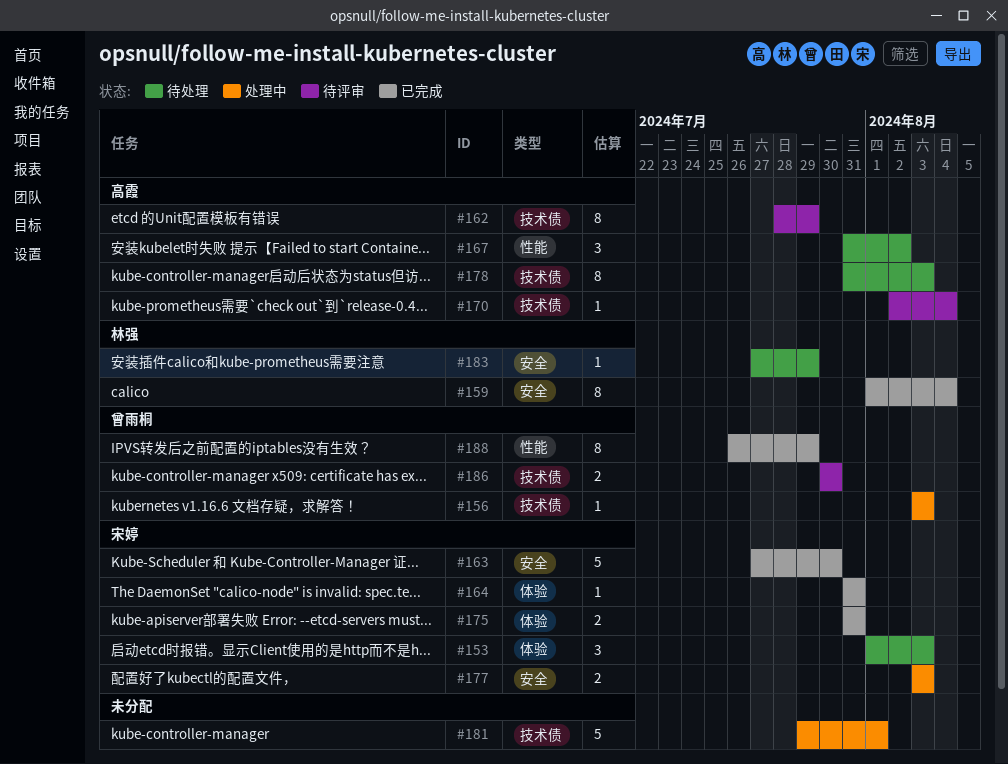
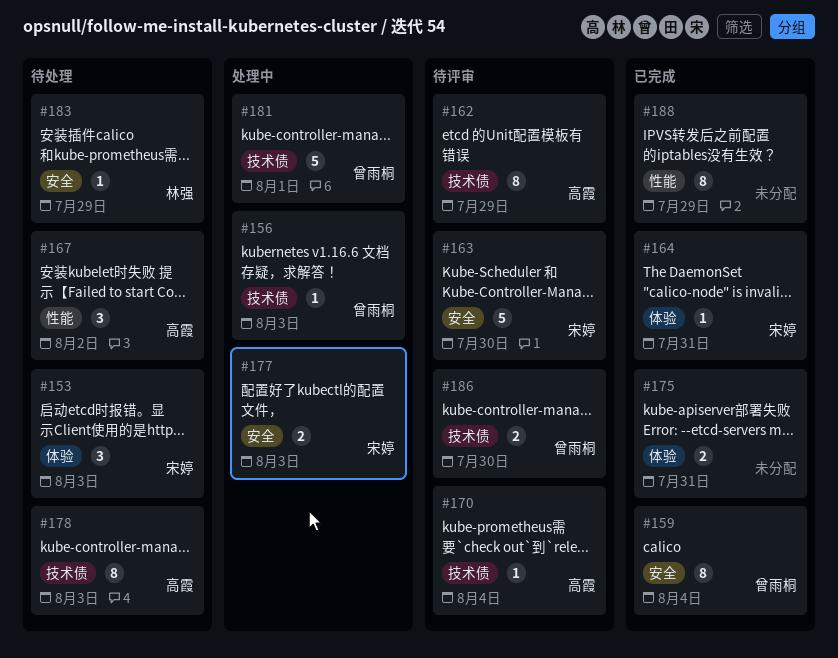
#159, owner: 林强 -> 曾雨桐
#163, status: 已完成 -> 待评审
#175, owner: 宋婷 -> none
#181, owner: none -> 曾雨桐
#188, owner: 曾雨桐 -> none

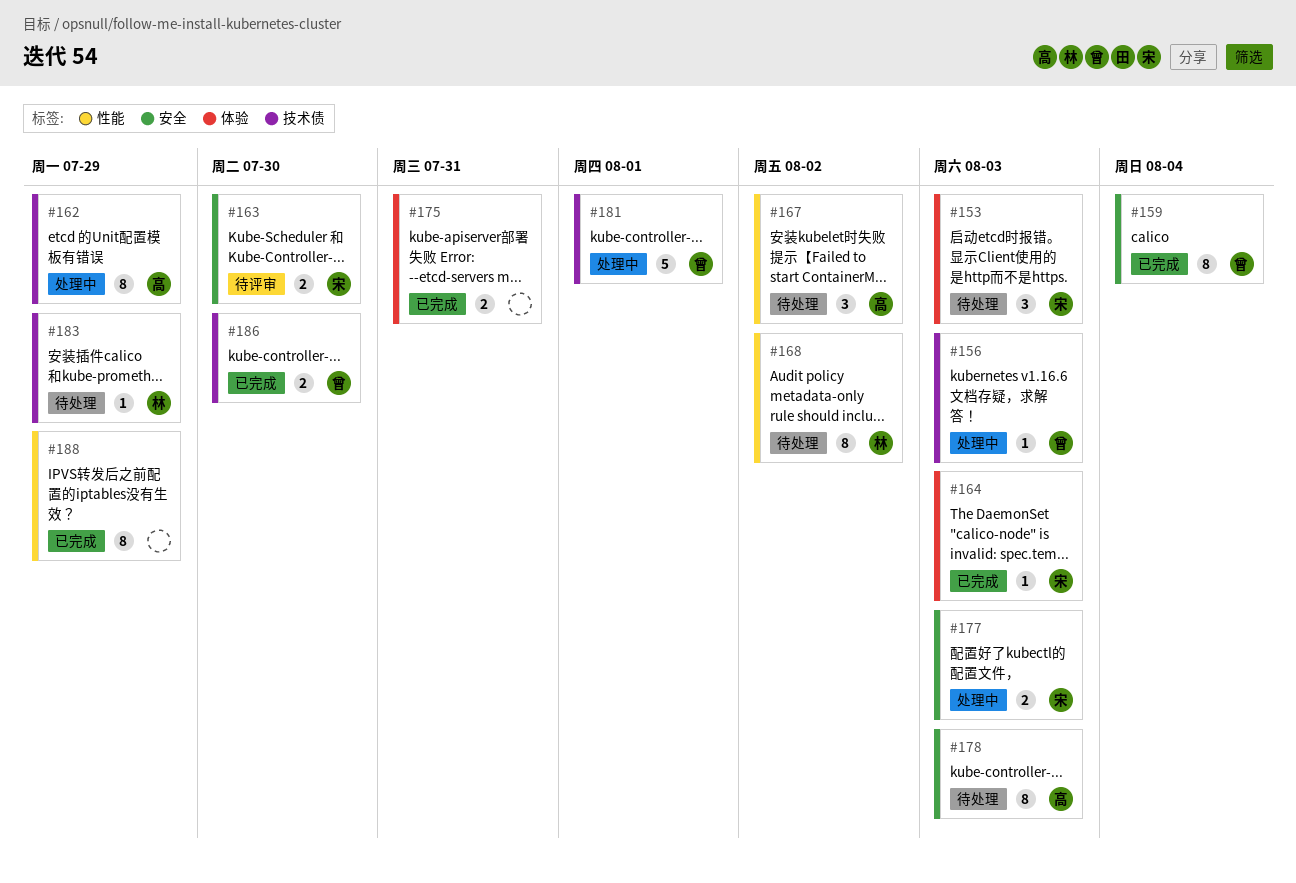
#162, status: 待评审 -> 处理中
#163, estimate: 5 -> 2
#164, due: Jul 31 -> Aug 3
#168: none -> present
#170: present -> none
#178, label: 技术债 -> 安全
#183, label: 安全 -> 技术债
#186, status: 待评审 -> 已完成

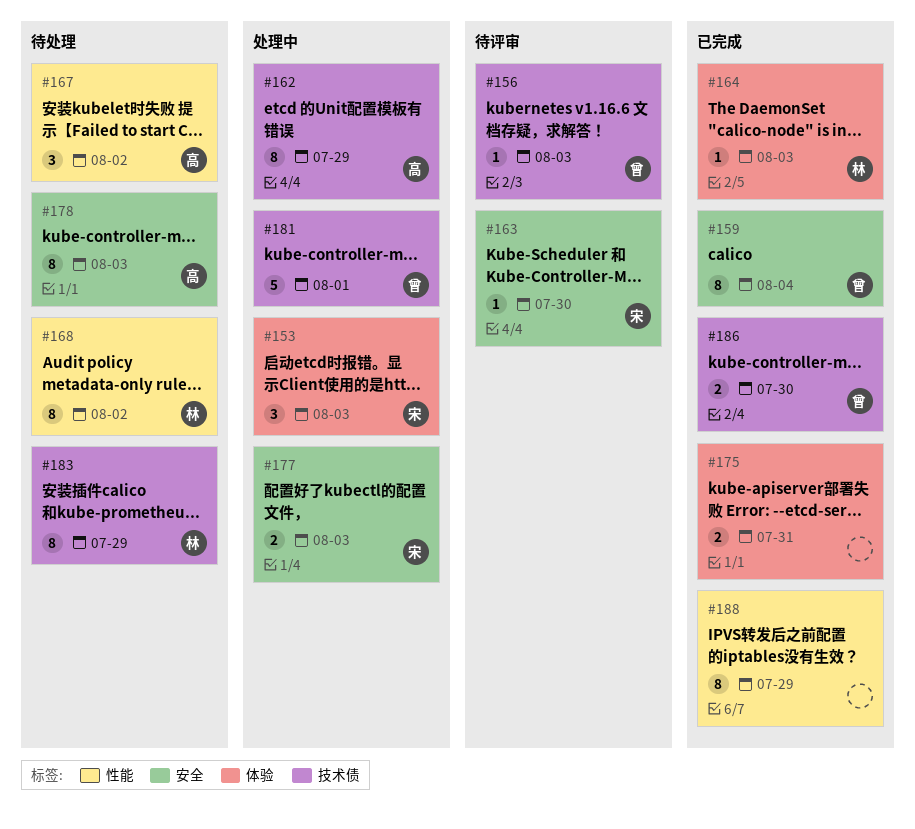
#153, status: 待处理 -> 处理中
#156, status: 处理中 -> 待评审
#163, estimate: 2 -> 1
#164, owner: 宋 -> 林
#183, estimate: 1 -> 8

